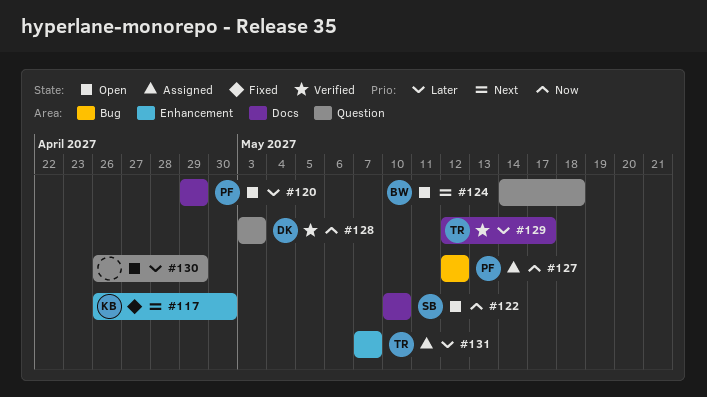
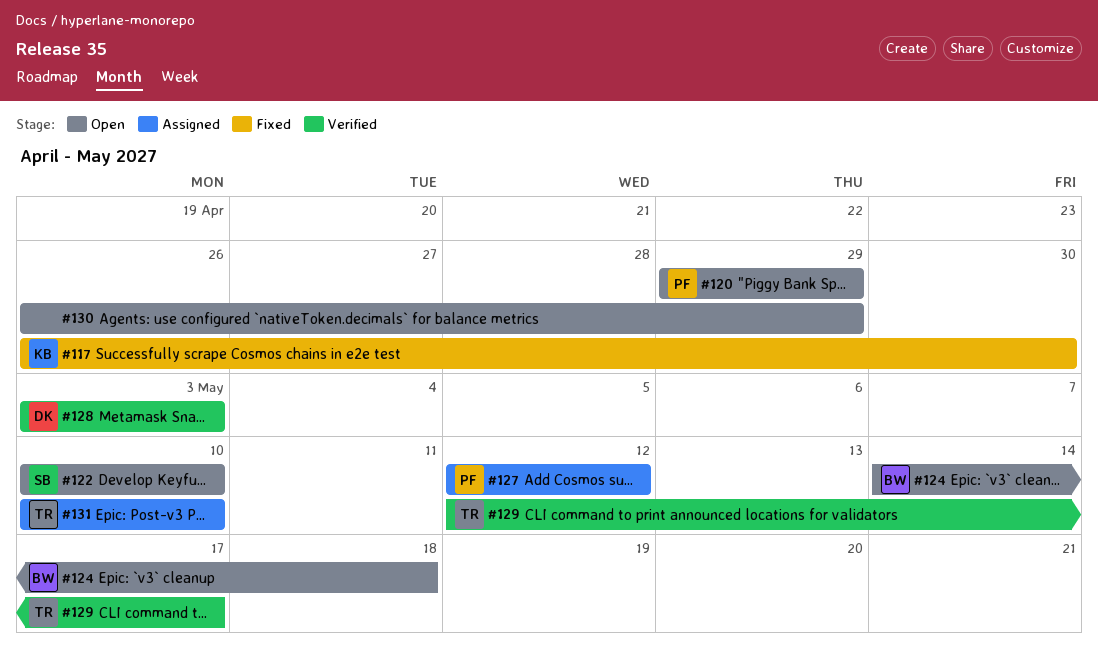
#131, start: May 7 -> May 10
#131, due: May 7 -> May 10

